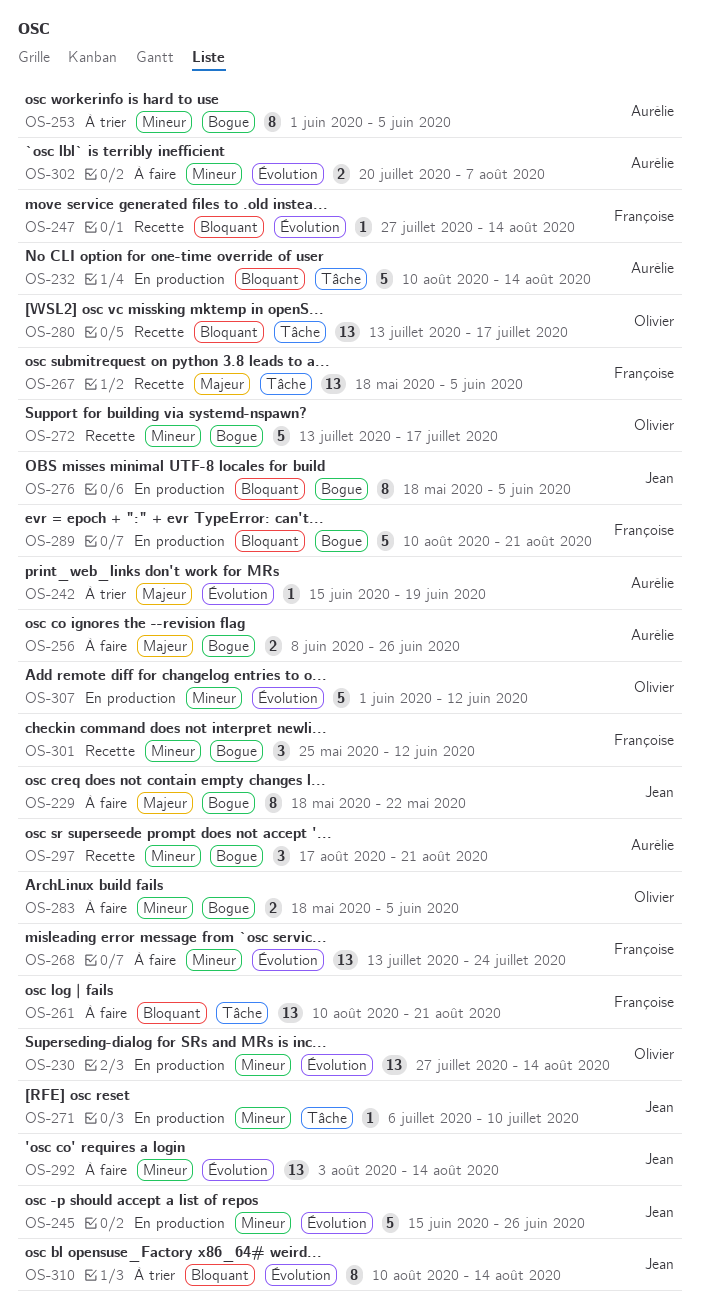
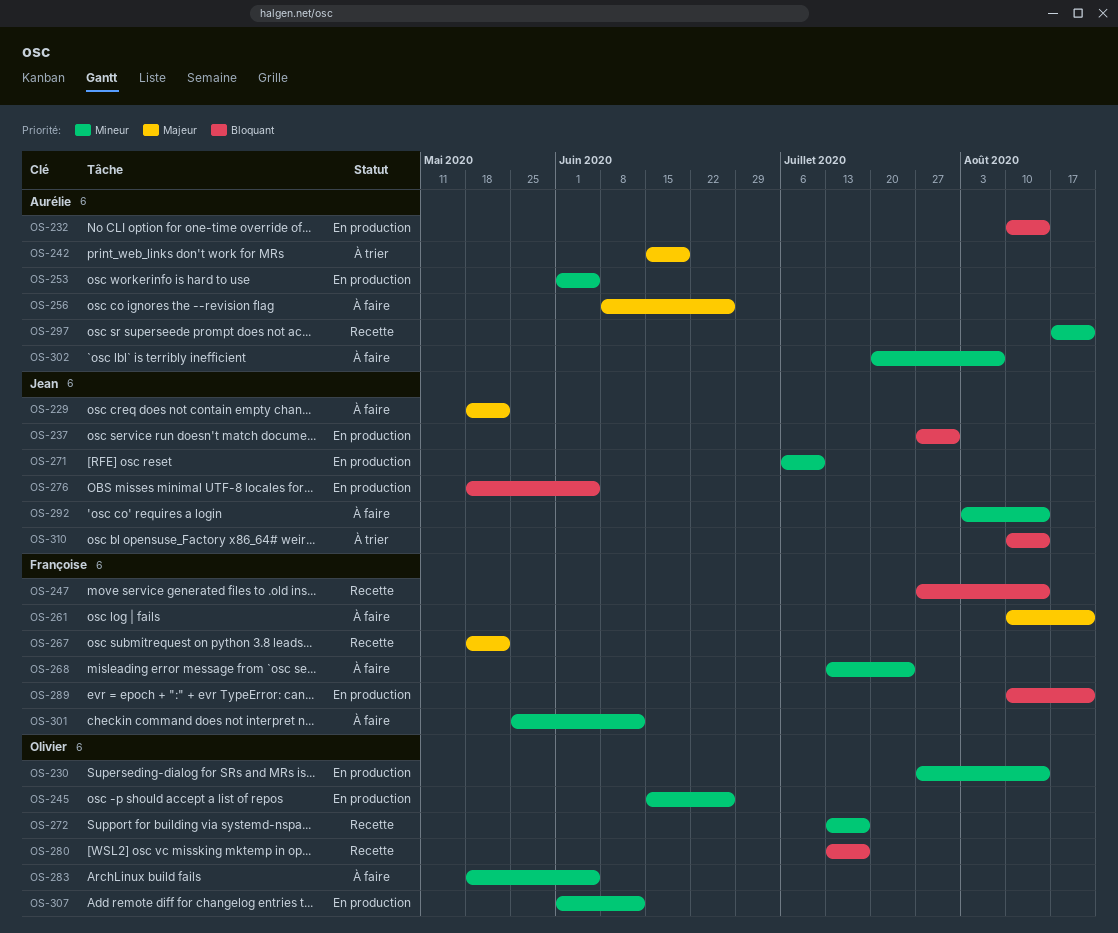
OS-237: none -> present
OS-245, owner: Jean -> Olivier
OS-253, status: À trier -> En production
OS-261, priority: Bloquant -> Majeur
OS-267, due: Jun 5 -> May 22
OS-301, status: Recette -> À faire

